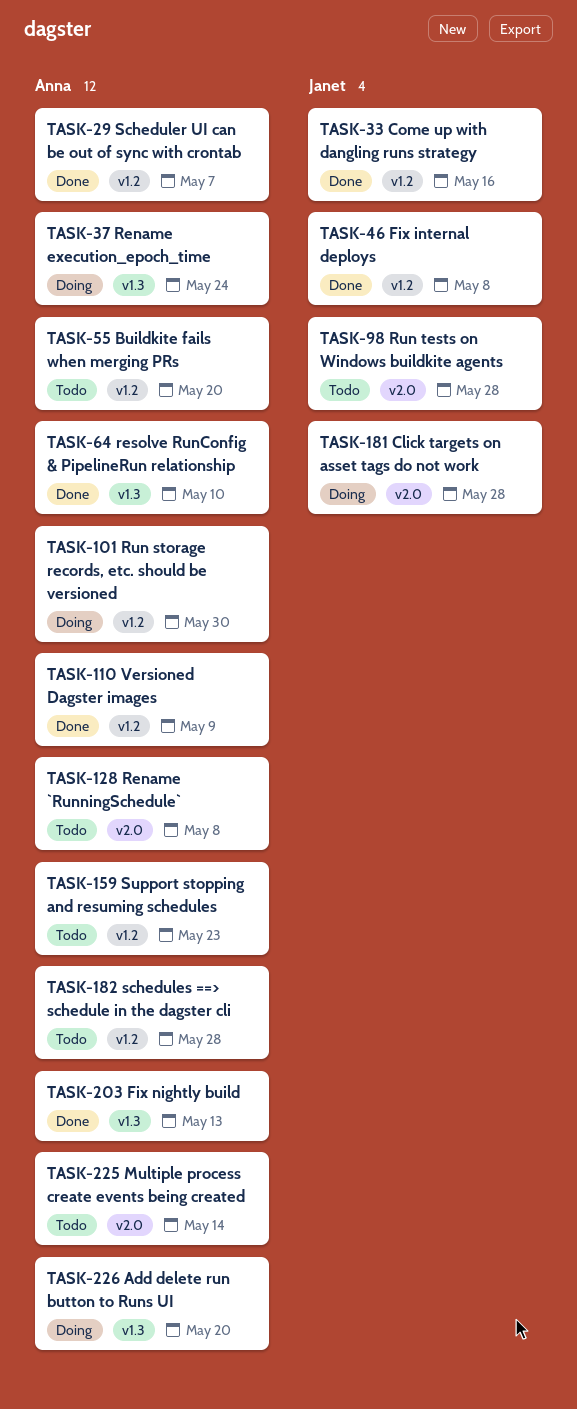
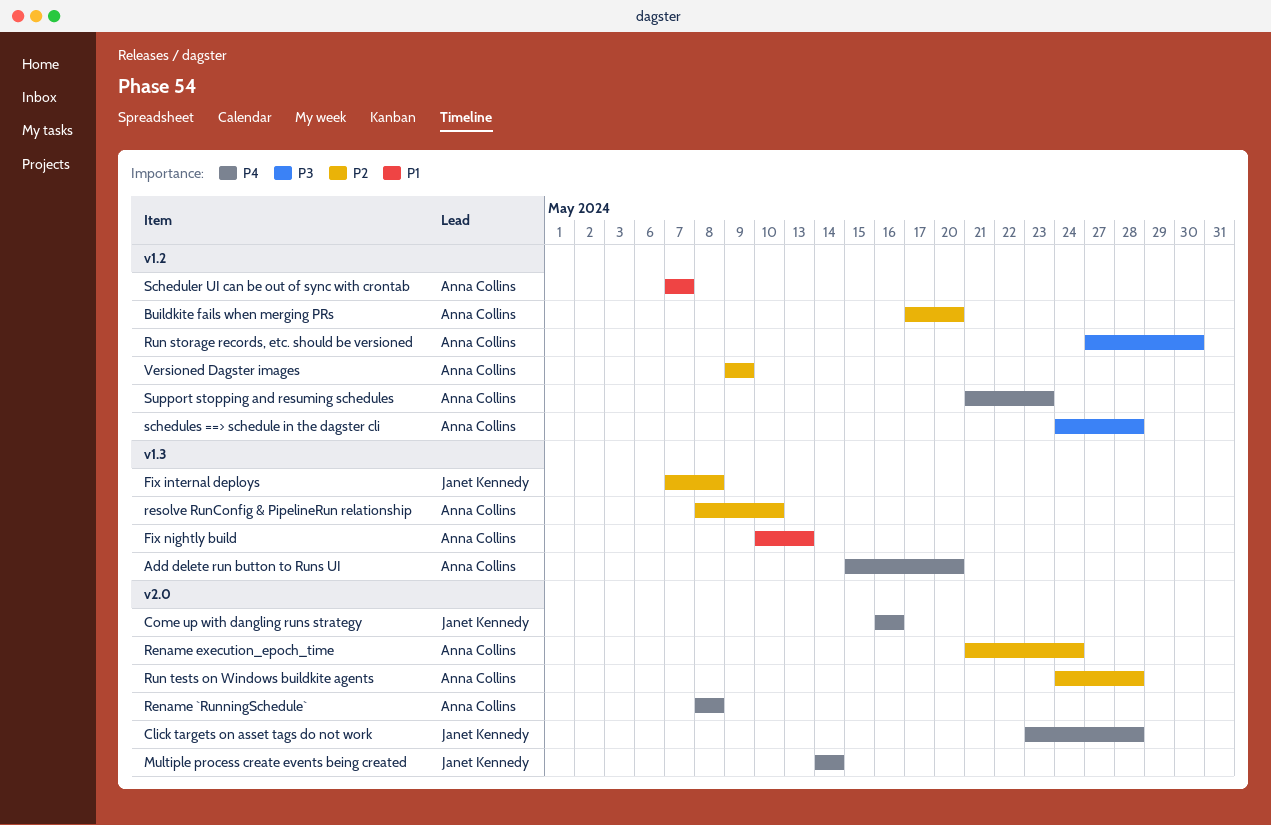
Come up with dangling runs strategy, label: v1.2 -> v2.0
Fix internal deploys, label: v1.2 -> v1.3
Multiple process create events being created, owner: Anna Collins -> Janet Kennedy
Rename execution_epoch_time, label: v1.3 -> v2.0
Run tests on Windows buildkite agents, owner: Janet Kennedy -> Anna Collins

